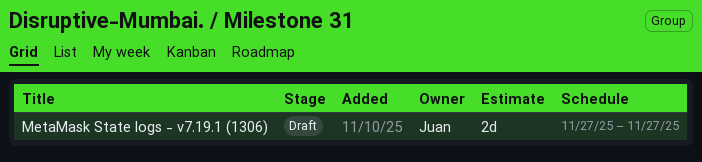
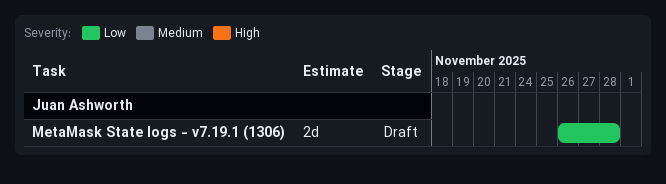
MetaMask State logs - v7.19.1 (1306), start: Nov 27 -> Nov 26
MetaMask State logs - v7.19.1 (1306), due: Nov 27 -> Nov 28

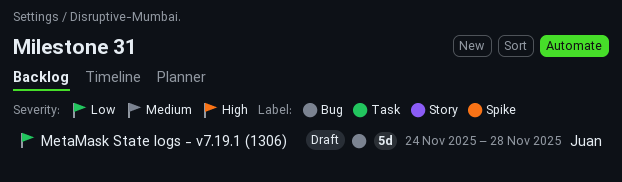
MetaMask State logs - v7.19.1 (1306), estimate: 2d -> 5d
MetaMask State logs - v7.19.1 (1306), start: Nov 26 -> Nov 24

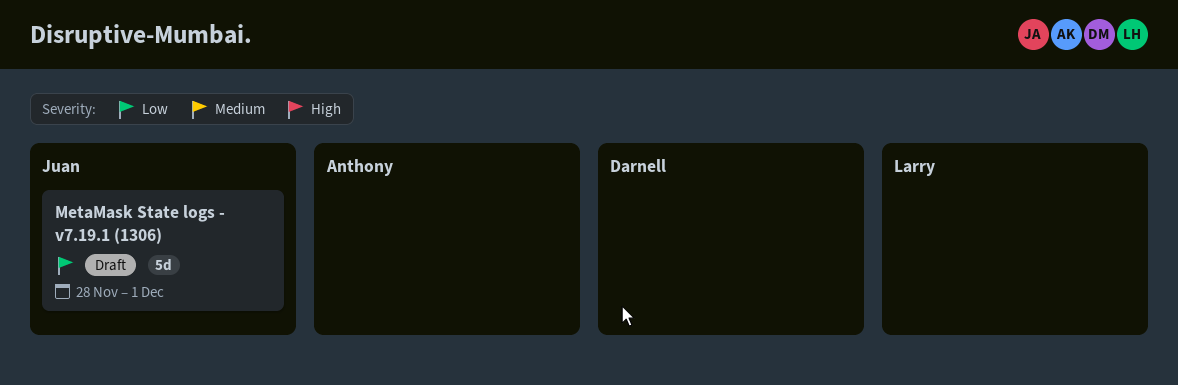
MetaMask State logs - v7.19.1 (1306), start: Nov 24 -> Nov 28
MetaMask State logs - v7.19.1 (1306), due: Nov 28 -> Dec 1

